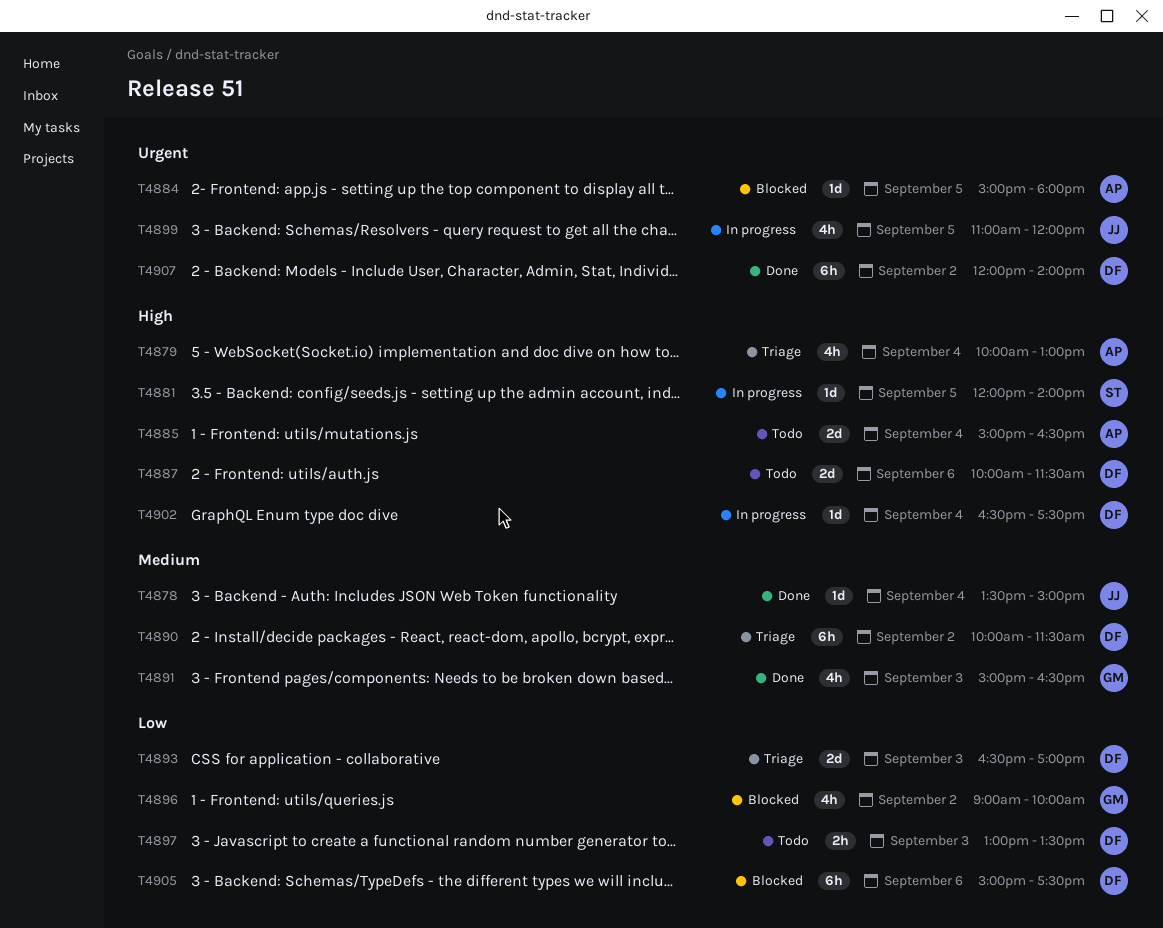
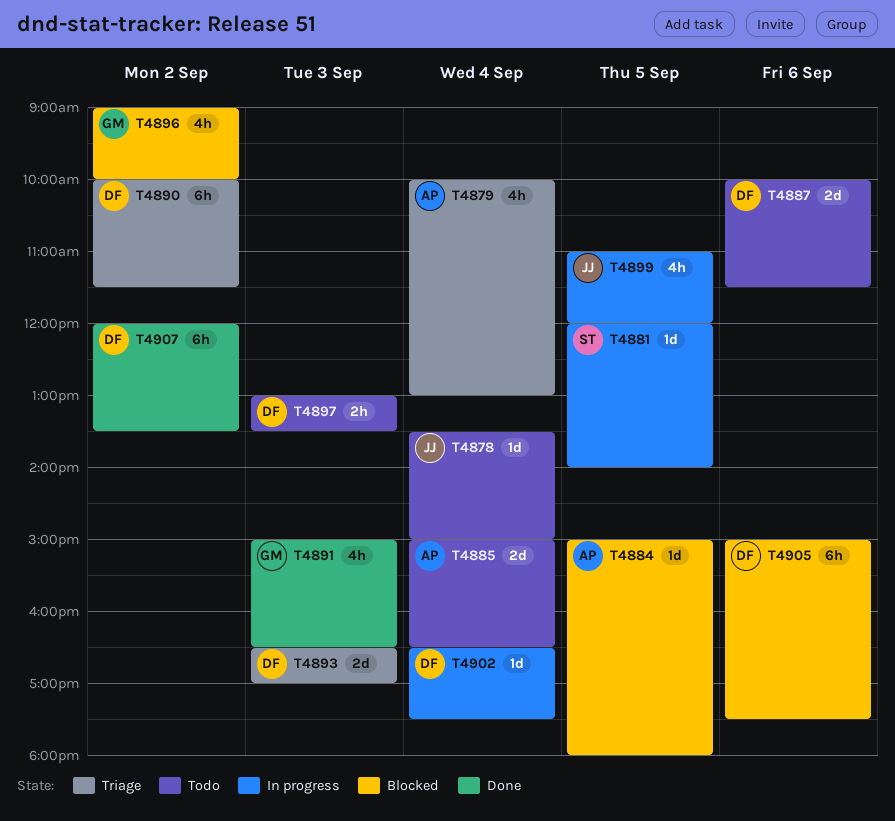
T4878, status: Done -> Todo
T4907, ends: 14:00 -> 13:30

